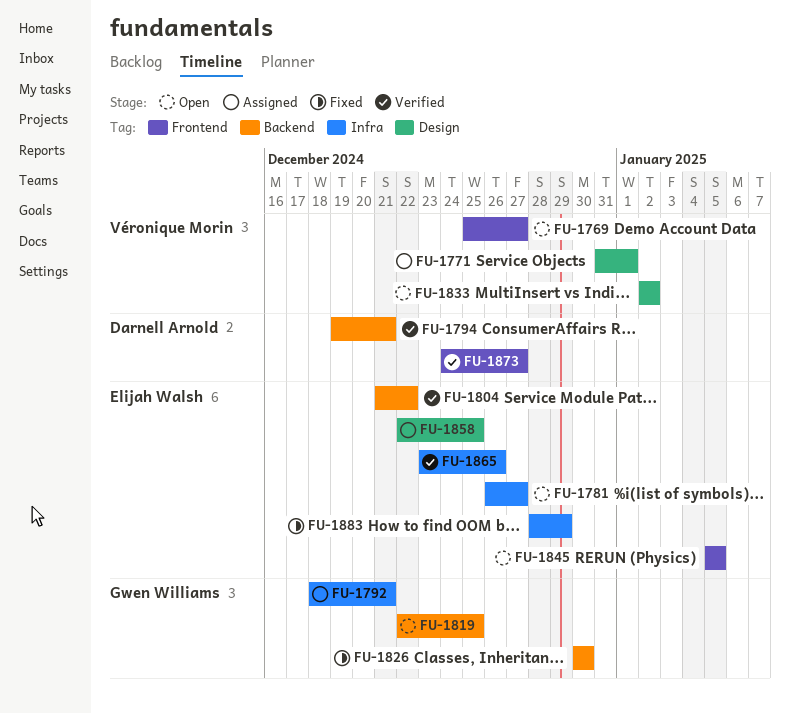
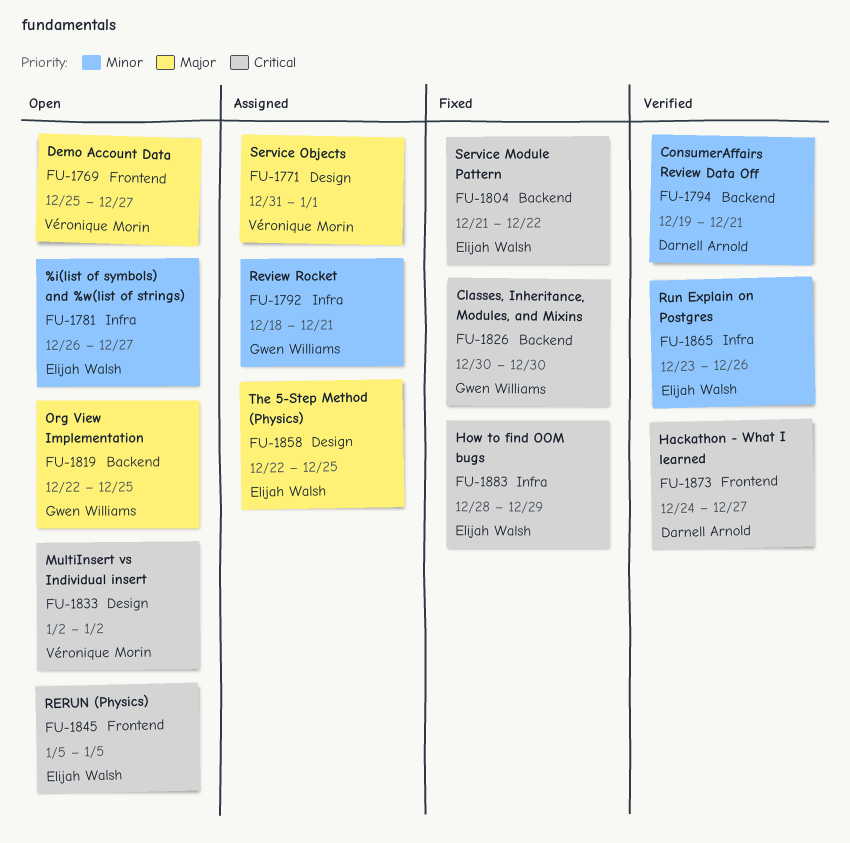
FU-1804, status: Verified -> Fixed

